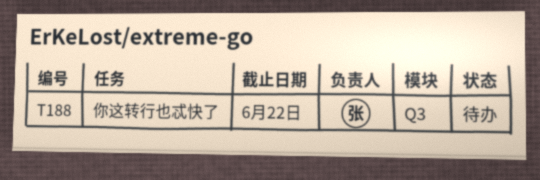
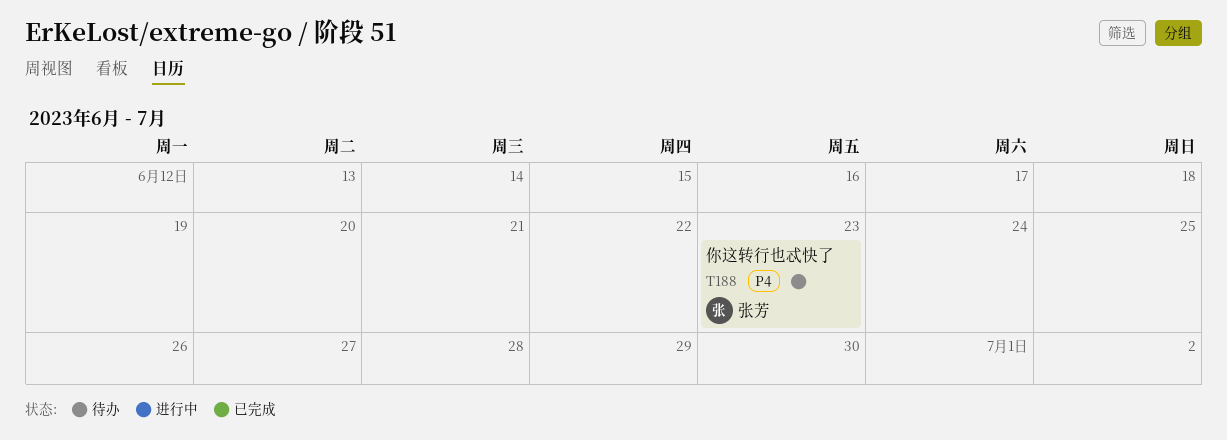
T188, due: Jun 22 -> Jun 23

